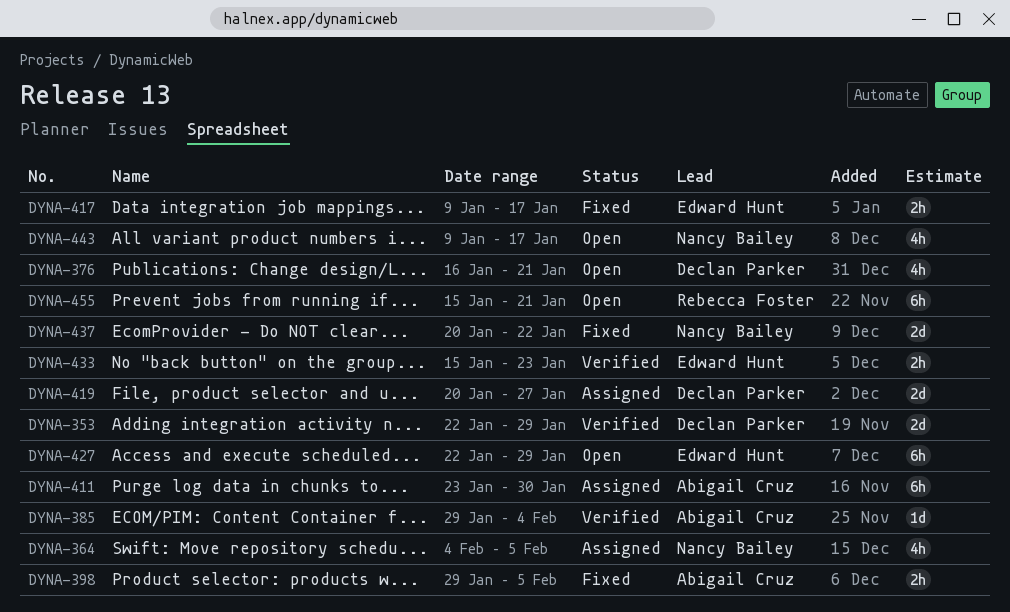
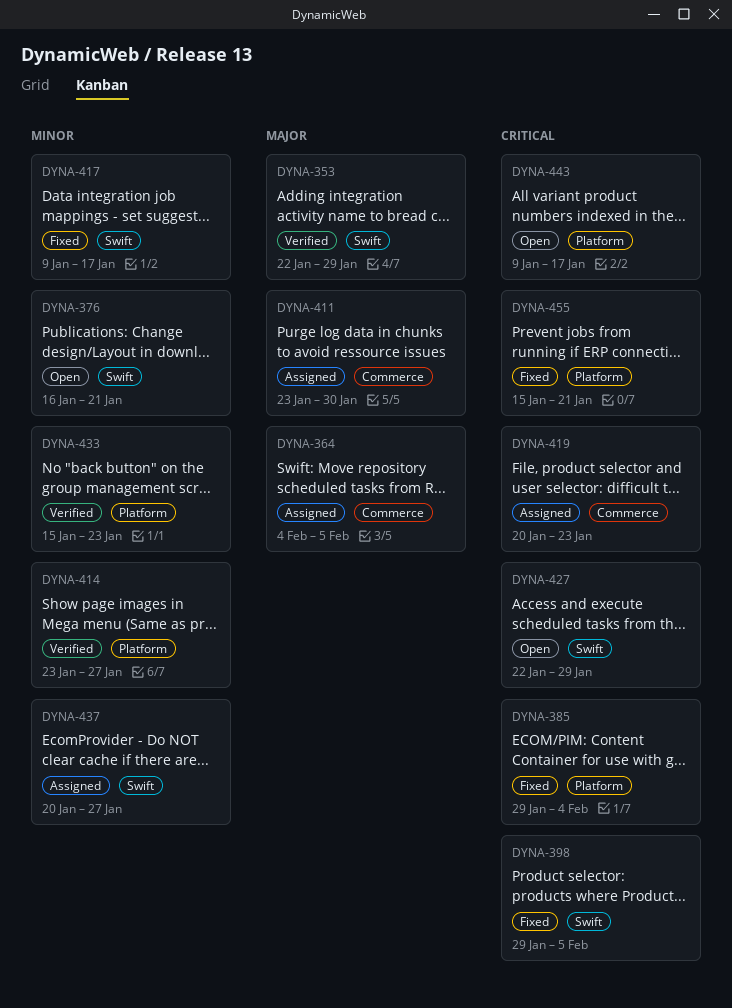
DYNA-385, status: Verified -> Fixed
DYNA-414: none -> present
DYNA-419, due: Jan 27 -> Jan 23
DYNA-437, status: Fixed -> Assigned
DYNA-437, due: Jan 22 -> Jan 27
DYNA-455, status: Open -> Fixed

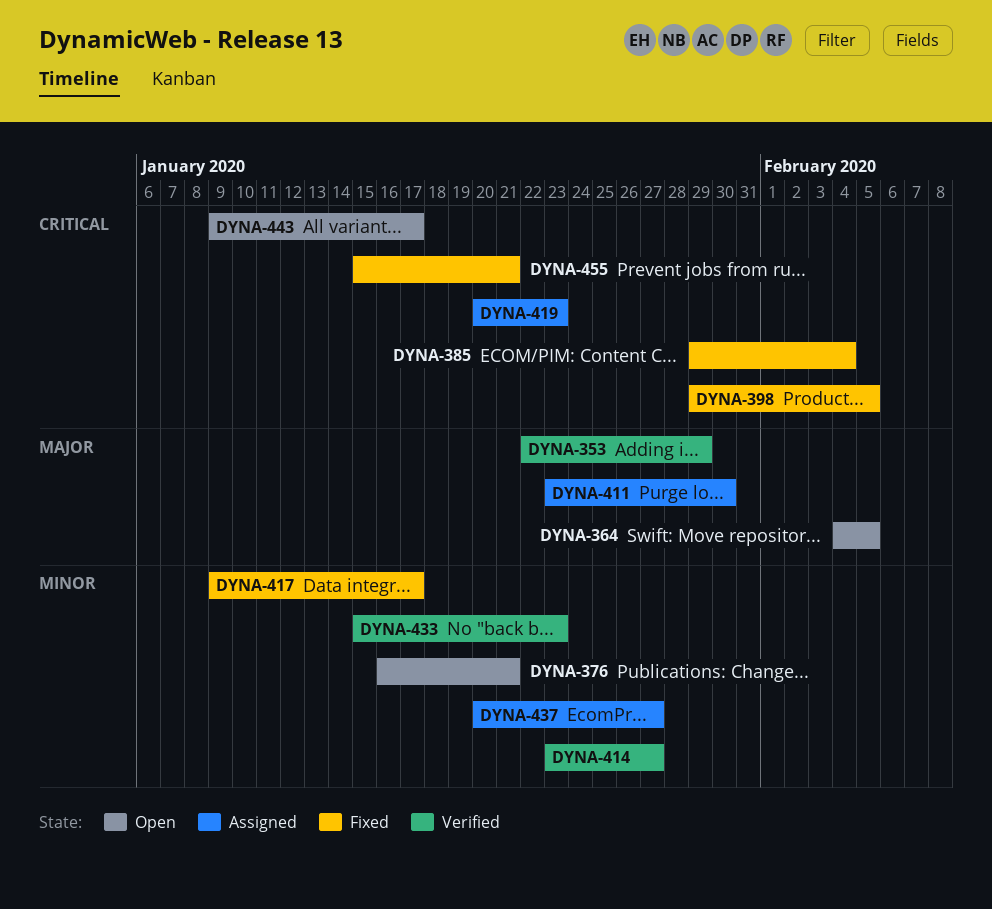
DYNA-364, status: Assigned -> Open
DYNA-427: present -> none

